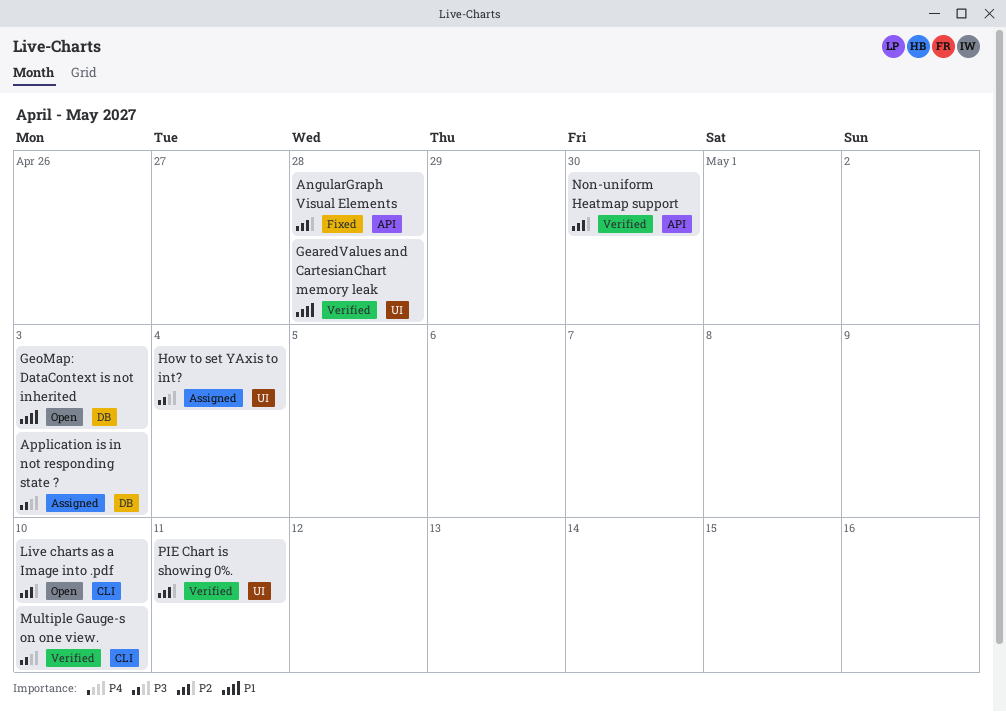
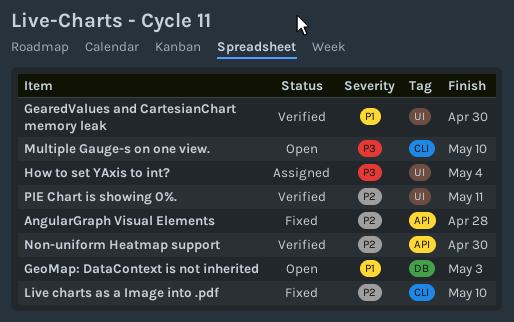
Application is in not responding state ?: present -> none
GearedValues and CartesianChart memory leak, due: Apr 28 -> Apr 30
Live charts as a Image into .pdf, status: Open -> Fixed
Multiple Gauge-s on one view., status: Verified -> Open

